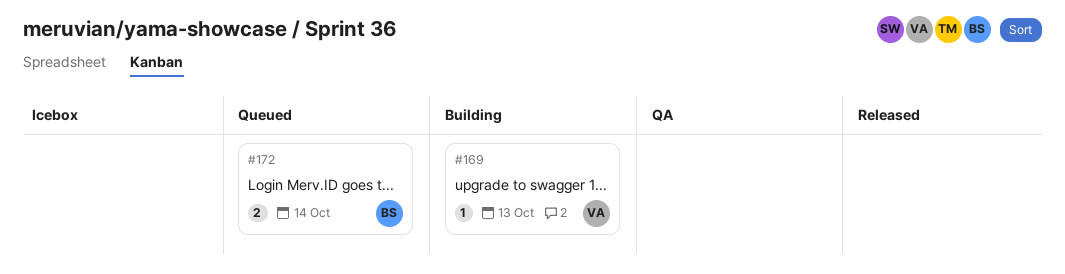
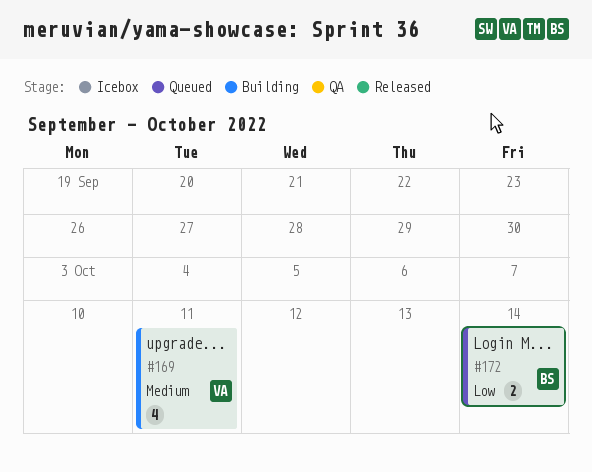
#169, estimate: 1 -> 4
#169, due: Oct 13 -> Oct 11

